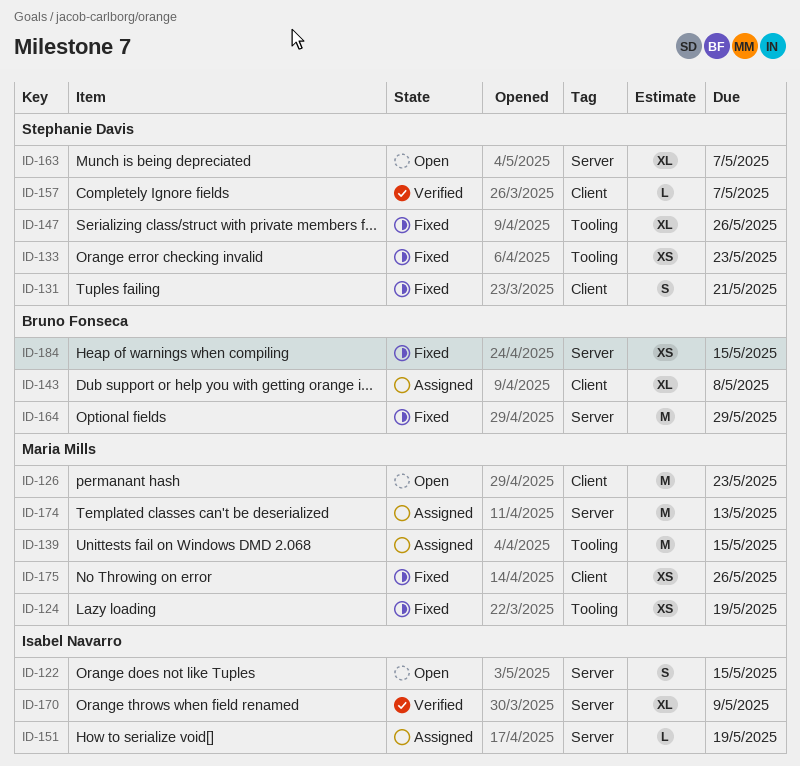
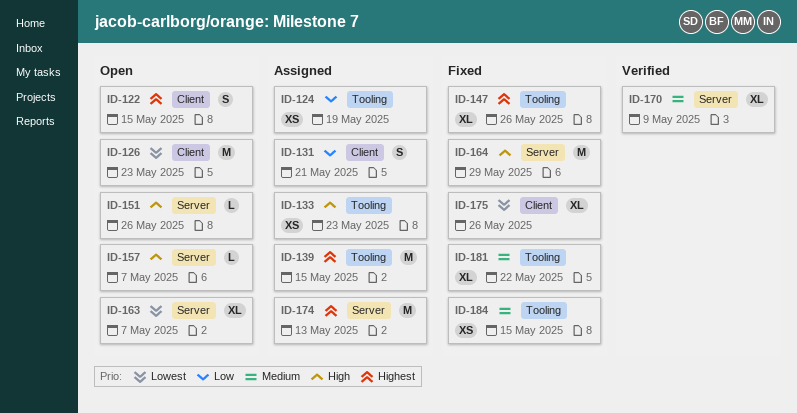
ID-122, label: Server -> Client
ID-124, status: Fixed -> Assigned
ID-131, status: Fixed -> Assigned
ID-133, status: Fixed -> Assigned
ID-143: present -> none
ID-151, status: Assigned -> Open
ID-151, due: May 19 -> May 26
ID-157, status: Verified -> Open
ID-157, label: Client -> Server
ID-175, estimate: XS -> XL
ID-181: none -> present
ID-184, label: Server -> Tooling

